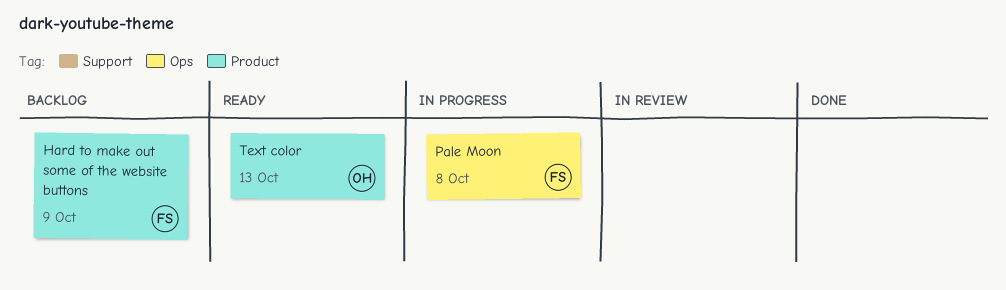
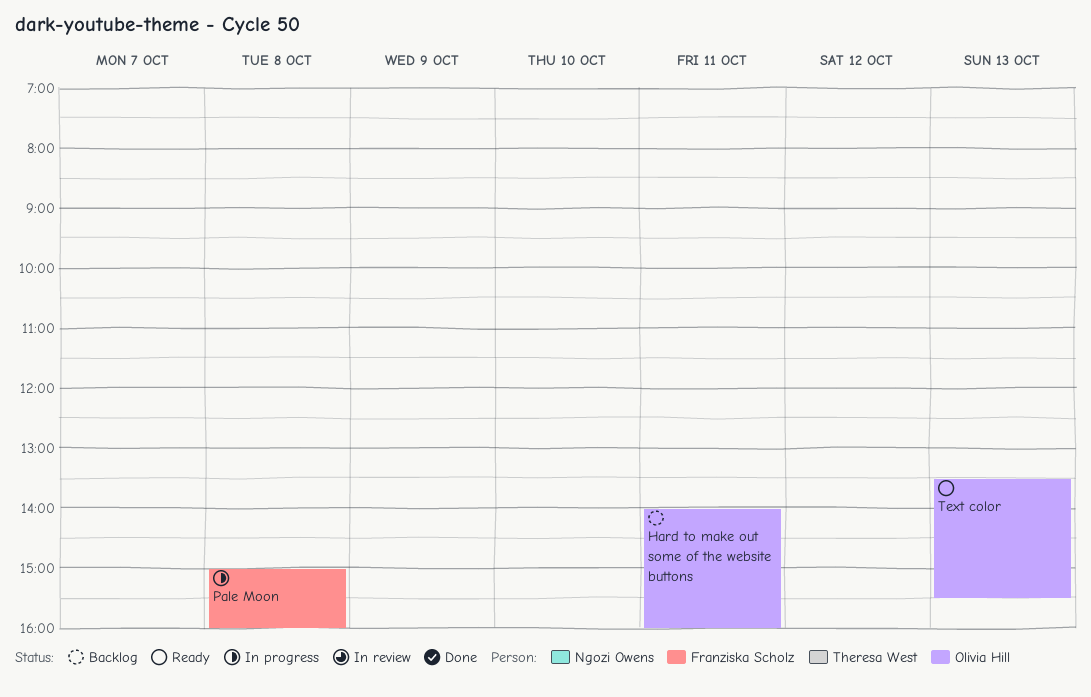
Hard to make out some of the website buttons, owner: Franziska Scholz -> Olivia Hill
Hard to make out some of the website buttons, day: Oct 9 -> Oct 11

